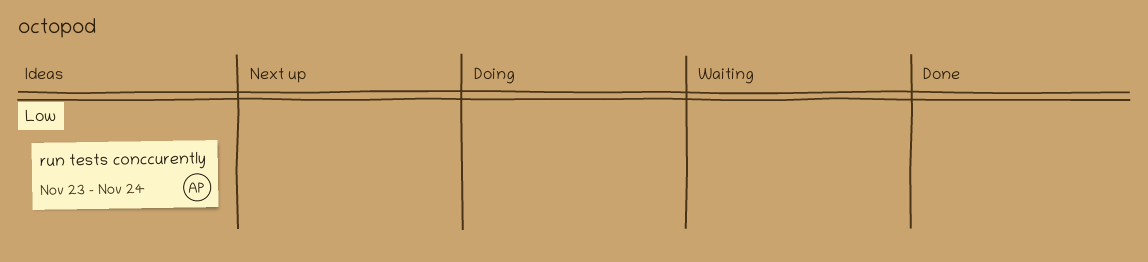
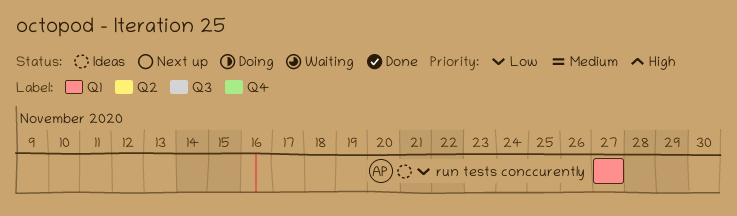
run tests conccurently, start: Nov 23 -> Nov 27
run tests conccurently, due: Nov 24 -> Nov 27

